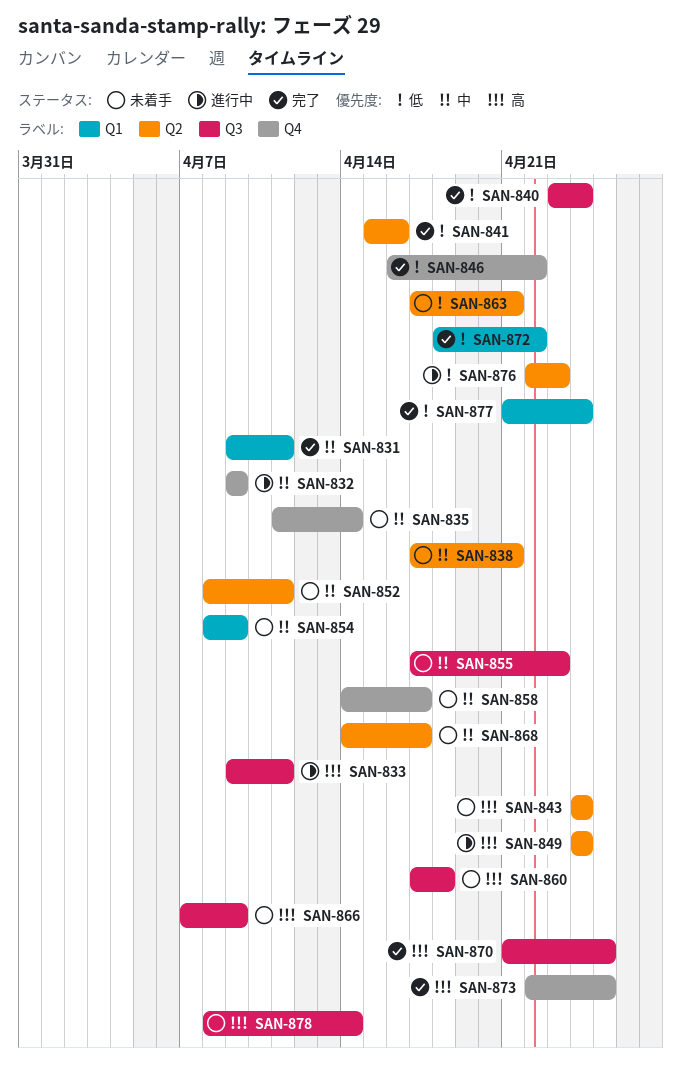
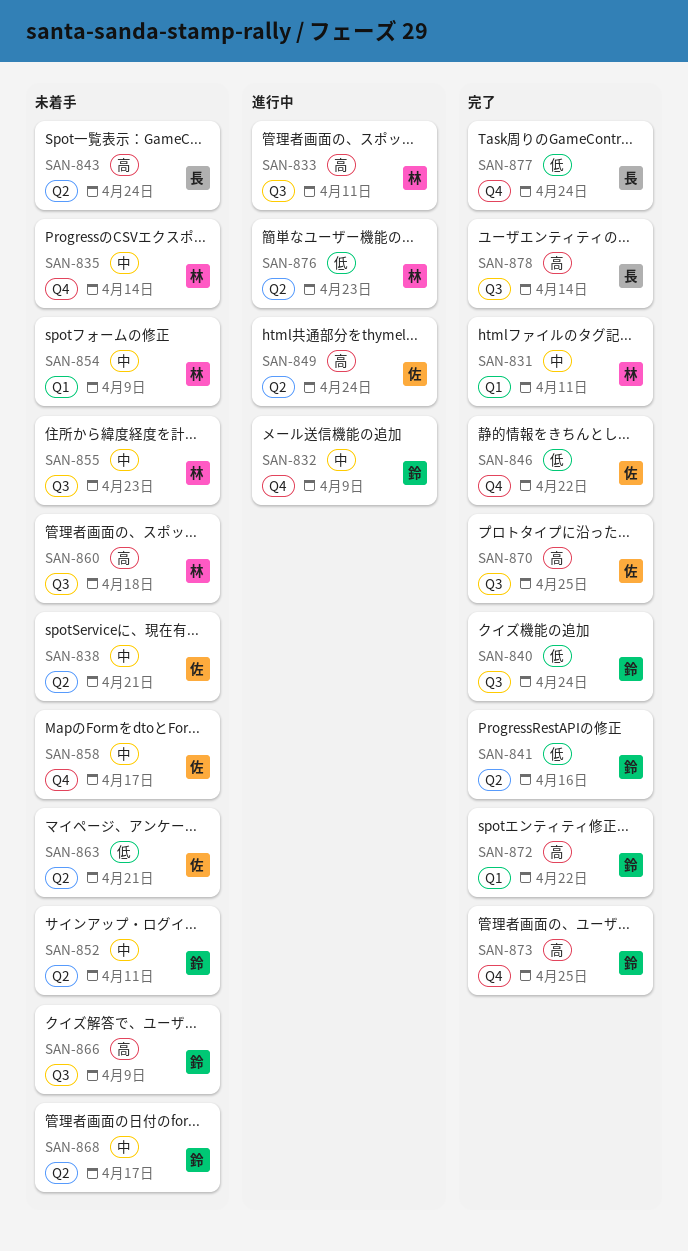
SAN-872, priority: 低 -> 高
SAN-877, label: Q1 -> Q4
SAN-878, status: 未着手 -> 完了

